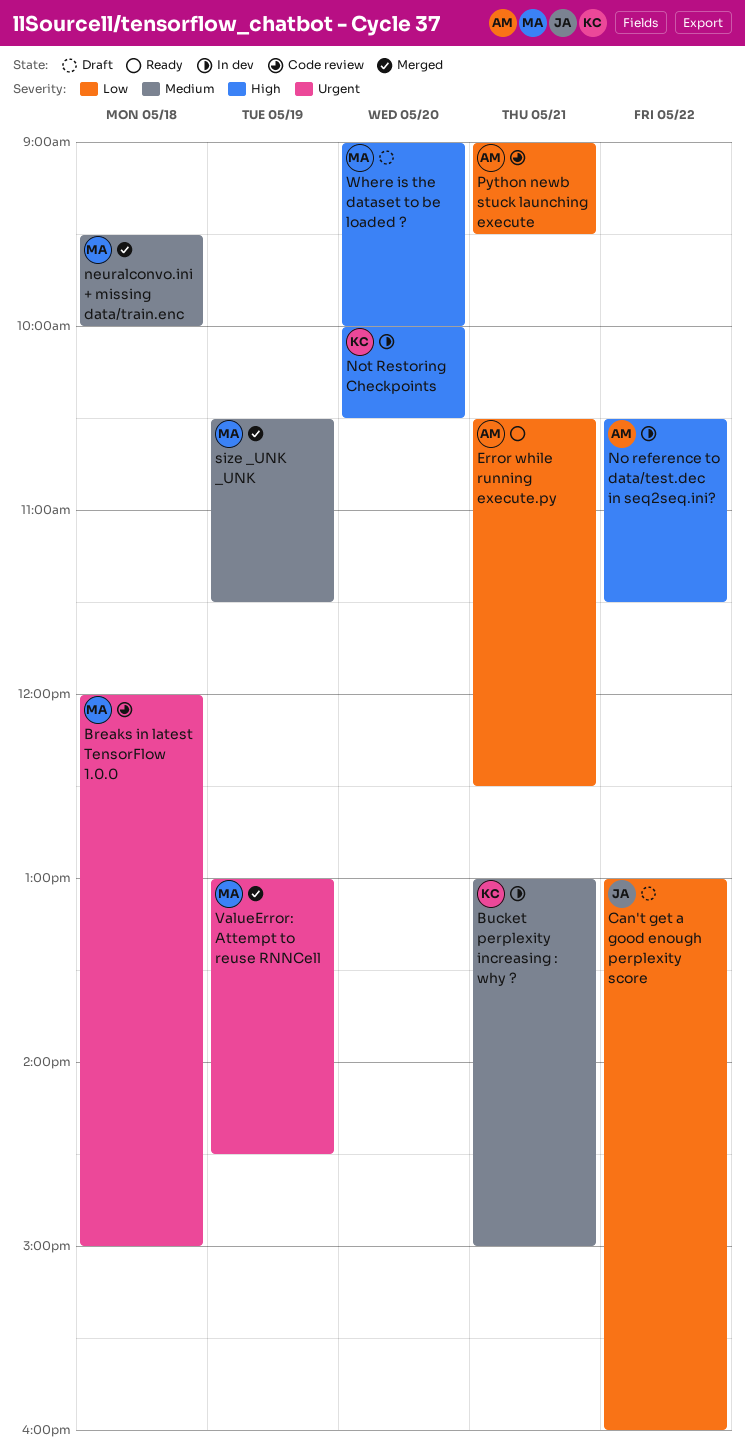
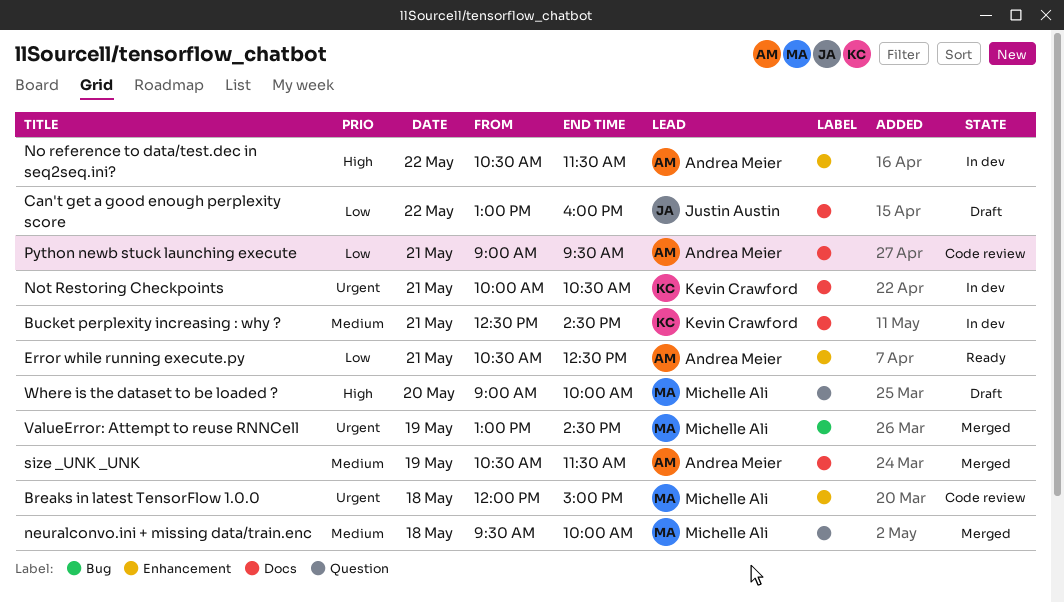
Bucket perplexity increasing : why ?, begins: 13:00 -> 12:30
Bucket perplexity increasing : why ?, ends: 15:00 -> 14:30
Not Restoring Checkpoints, priority: High -> Urgent
Not Restoring Checkpoints, day: May 20 -> May 21
size _UNK _UNK, owner: Michelle Ali -> Andrea Meier

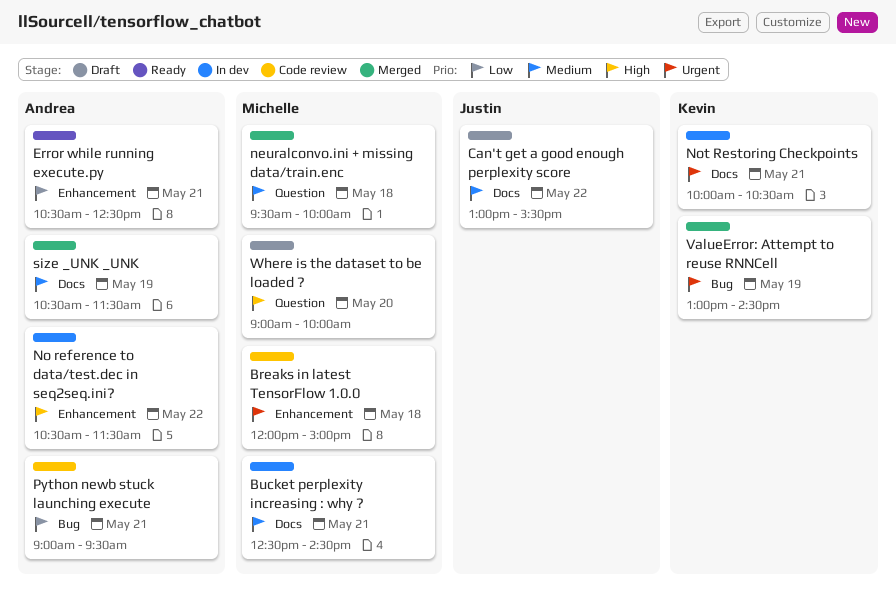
Bucket perplexity increasing : why ?, owner: Kevin Crawford -> Michelle Ali
Can't get a good enough perplexity score, priority: Low -> Medium
Can't get a good enough perplexity score, ends: 16:00 -> 15:30
Python newb stuck launching execute, label: Docs -> Bug
ValueError: Attempt to reuse RNNCell, owner: Michelle Ali -> Kevin Crawford

